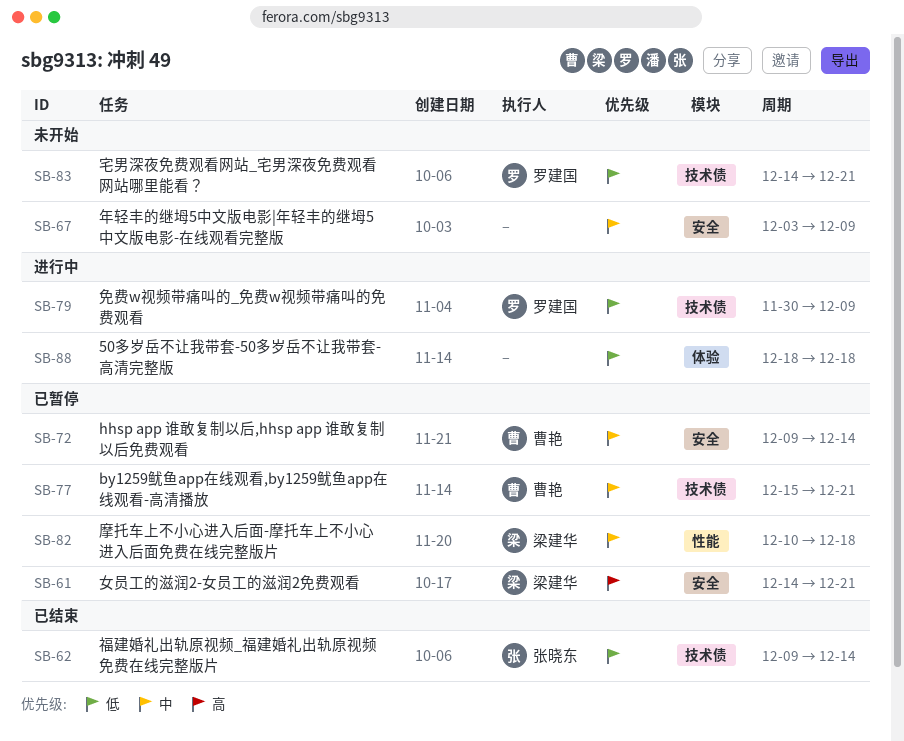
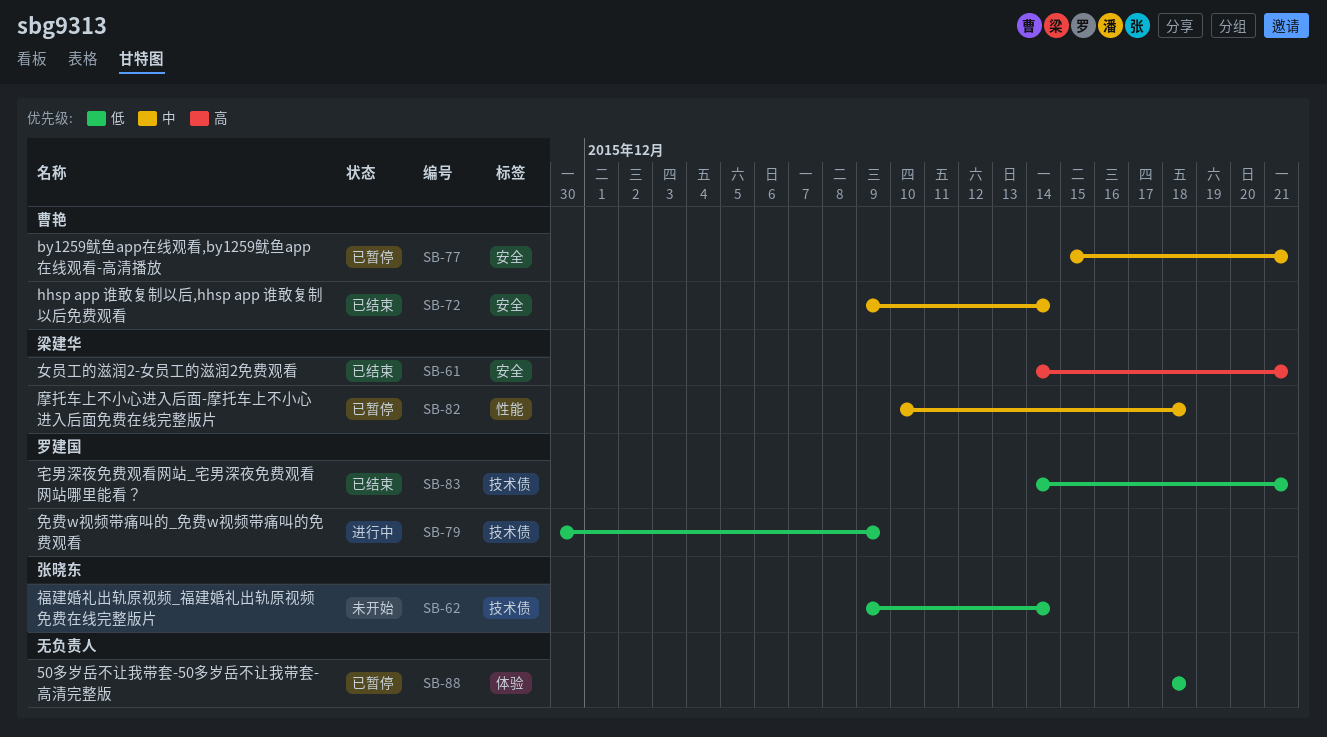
SB-61, status: 已暂停 -> 已结束
SB-62, status: 已结束 -> 未开始
SB-67: present -> none
SB-72, status: 已暂停 -> 已结束
SB-77, label: 技术债 -> 安全
SB-83, status: 未开始 -> 已结束
SB-88, status: 进行中 -> 已暂停

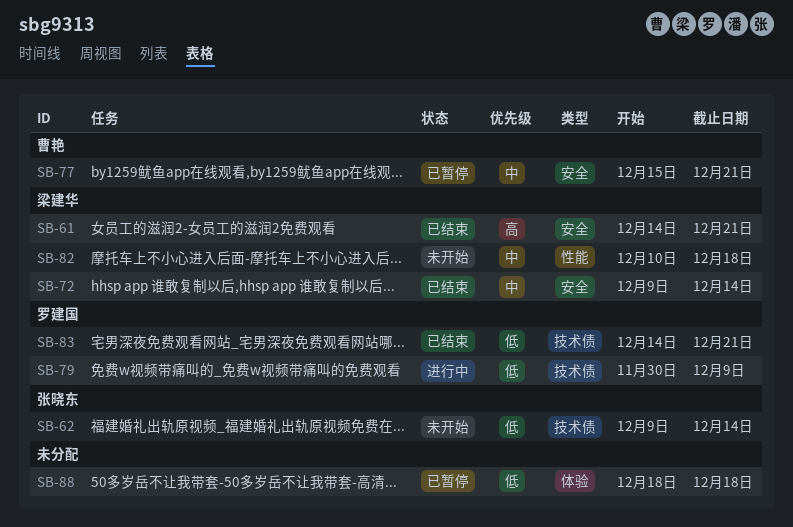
SB-72, owner: 曹艳 -> 梁建华
SB-82, status: 已暂停 -> 未开始

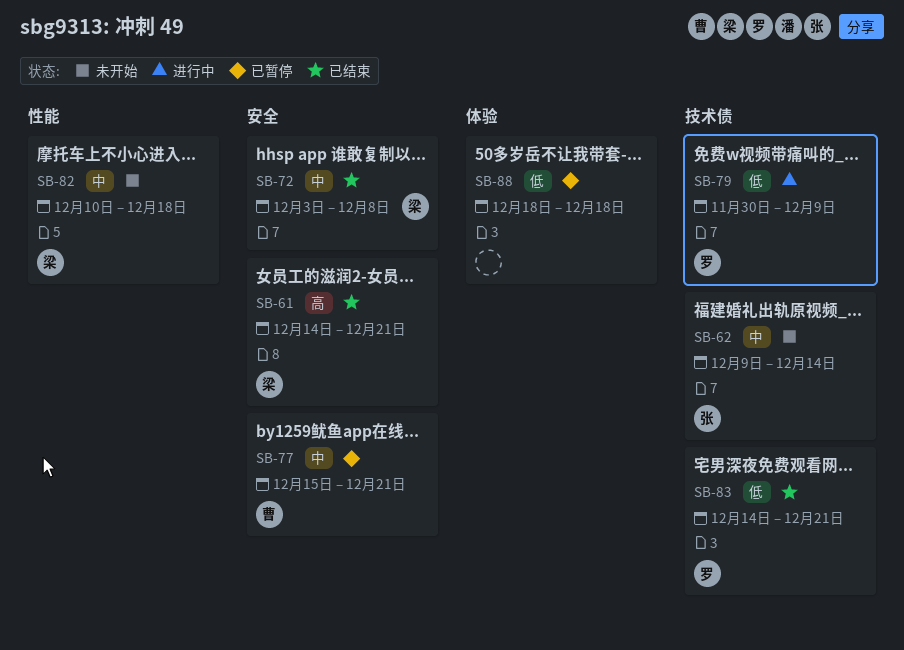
SB-62, priority: 低 -> 中
SB-72, start: Dec 9 -> Dec 3
SB-72, due: Dec 14 -> Dec 8

